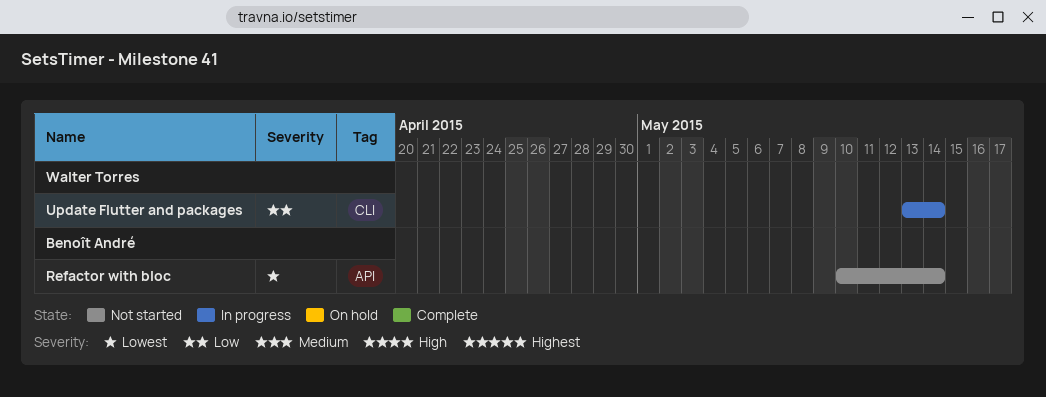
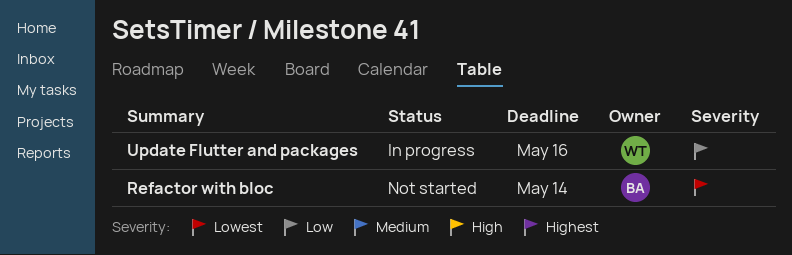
Update Flutter and packages, due: May 14 -> May 16

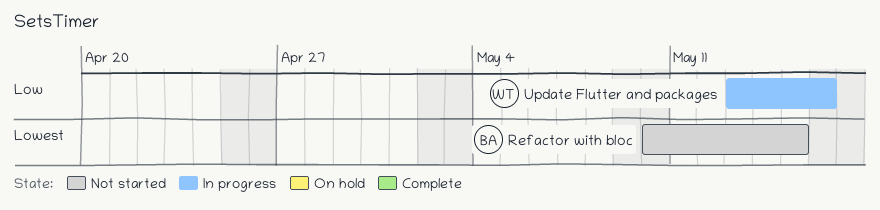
Refactor with bloc, due: May 14 -> May 15

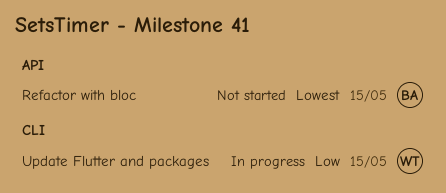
Update Flutter and packages, due: May 16 -> May 15

